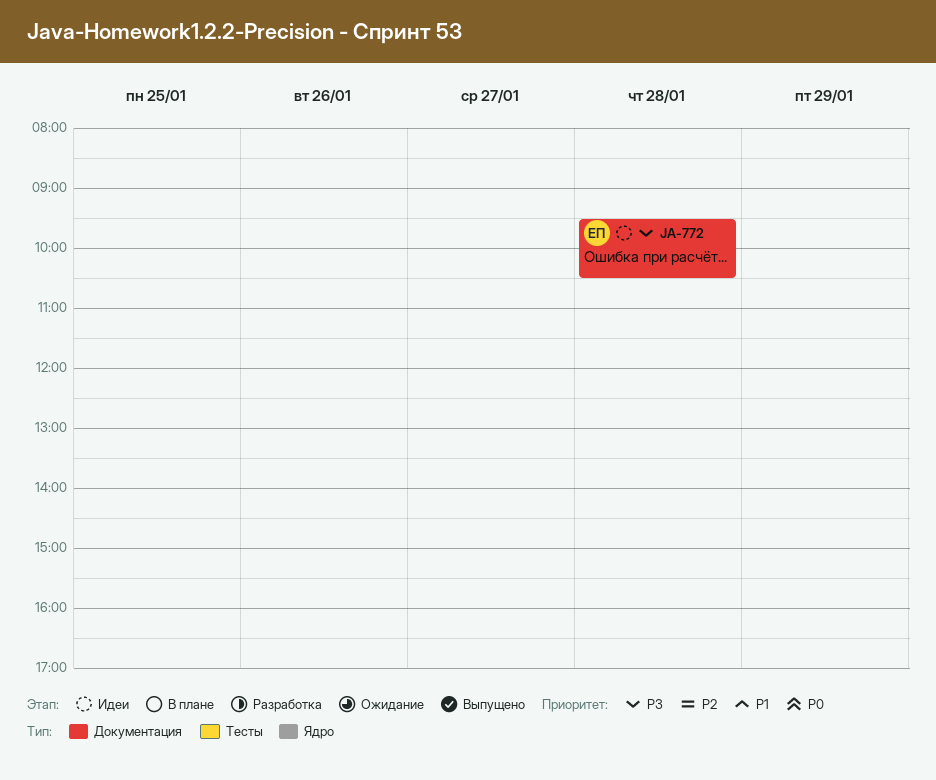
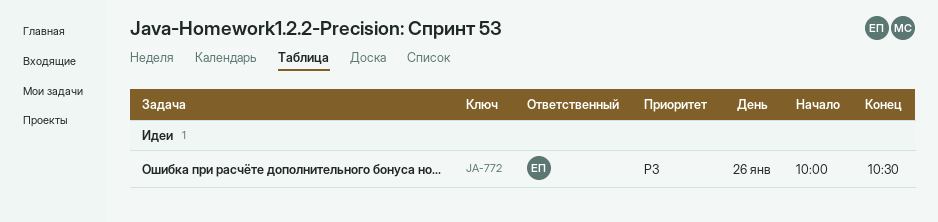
JA-772, day: Jan 28 -> Jan 26
JA-772, begins: 09:30 -> 10:00

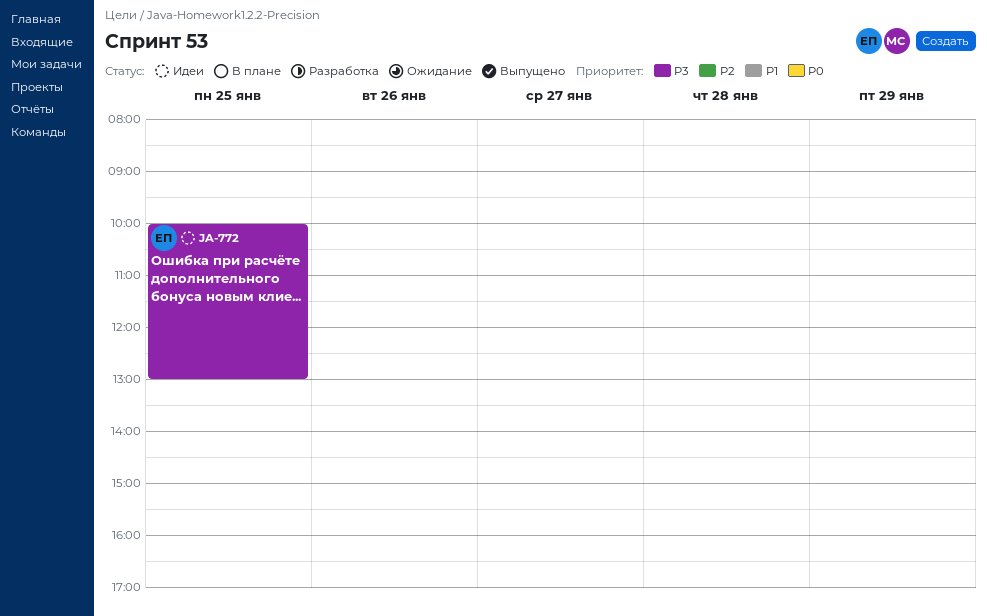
JA-772, day: Jan 26 -> Jan 25
JA-772, ends: 10:30 -> 13:00

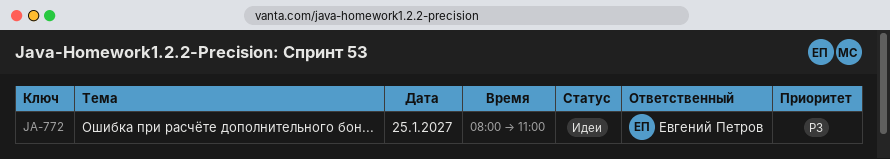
JA-772, begins: 10:00 -> 08:00
JA-772, ends: 13:00 -> 11:00

